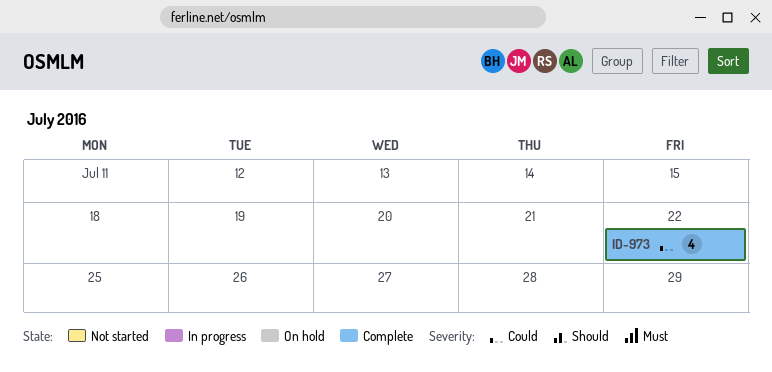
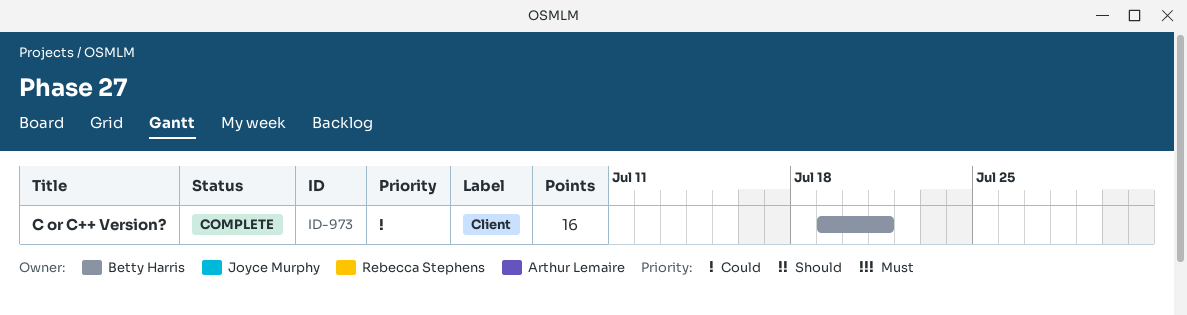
ID-973, estimate: 4 -> 16
ID-973, due: Jul 22 -> Jul 21

